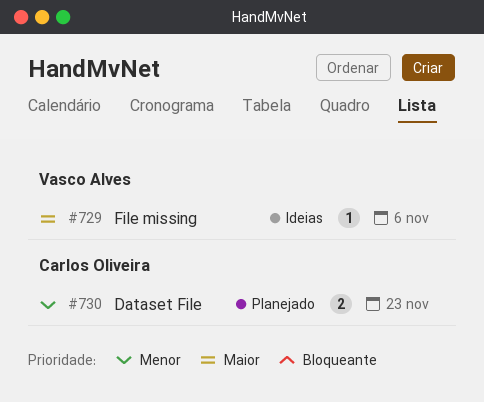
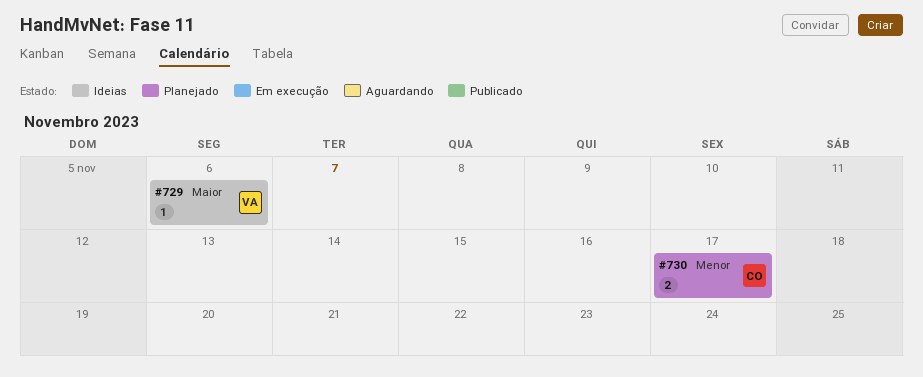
#730, due: Nov 23 -> Nov 17

